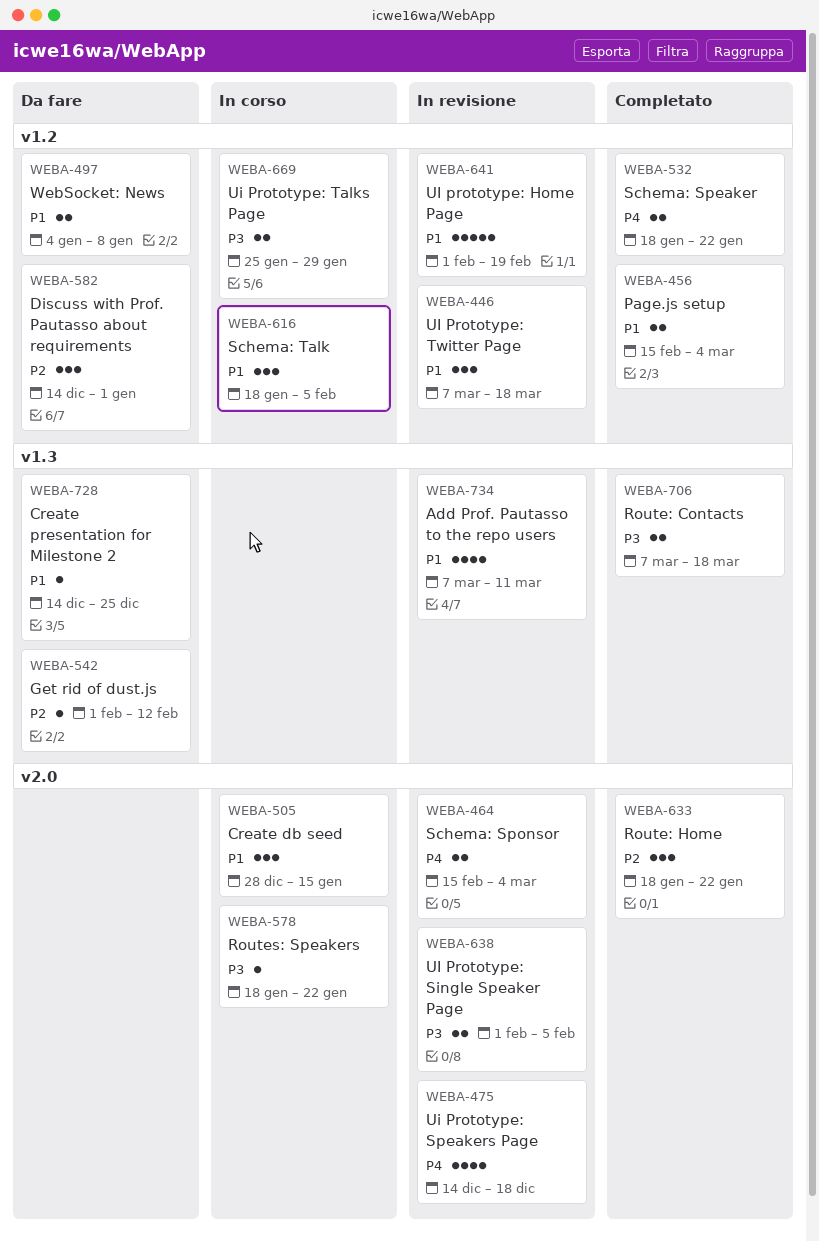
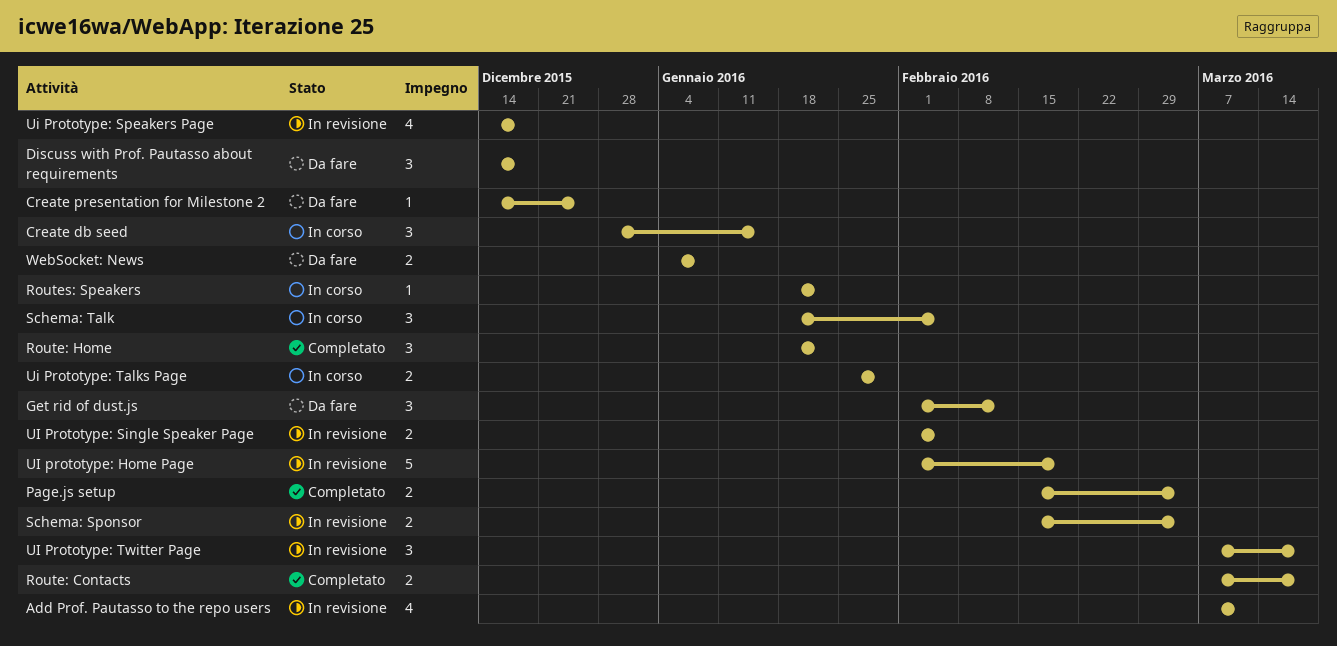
Discuss with Prof. Pautasso about requirements, due: Jan 1 -> Dec 18
Get rid of dust.js, estimate: 1 -> 3
Schema: Speaker: present -> none

